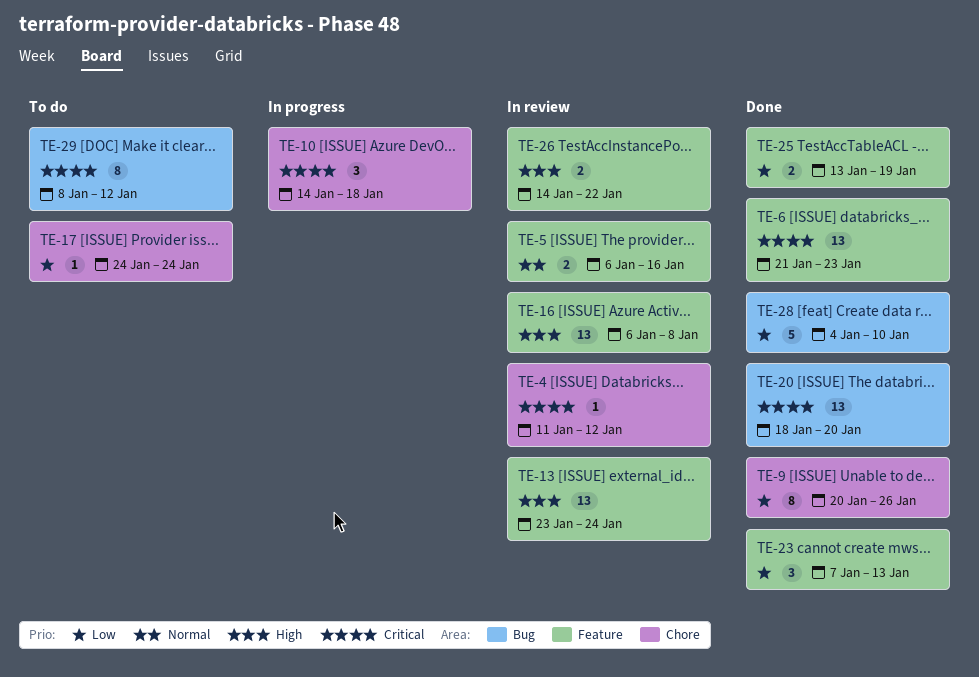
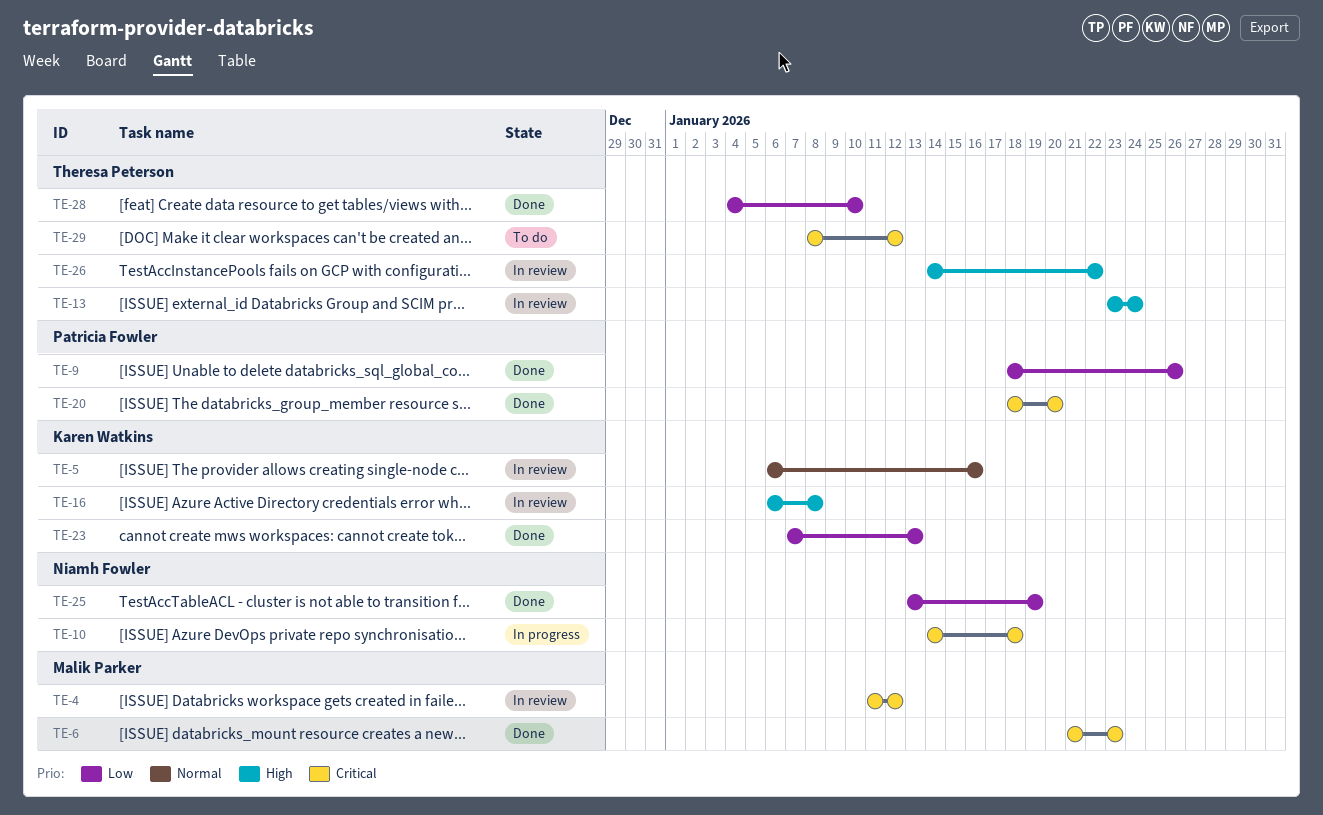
TE-9, start: Jan 20 -> Jan 18
TE-17: present -> none

